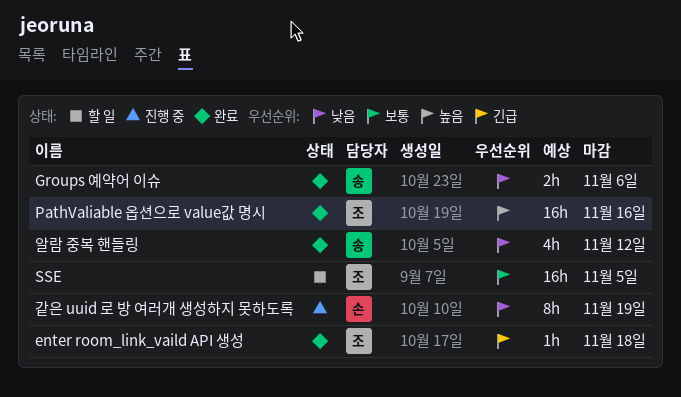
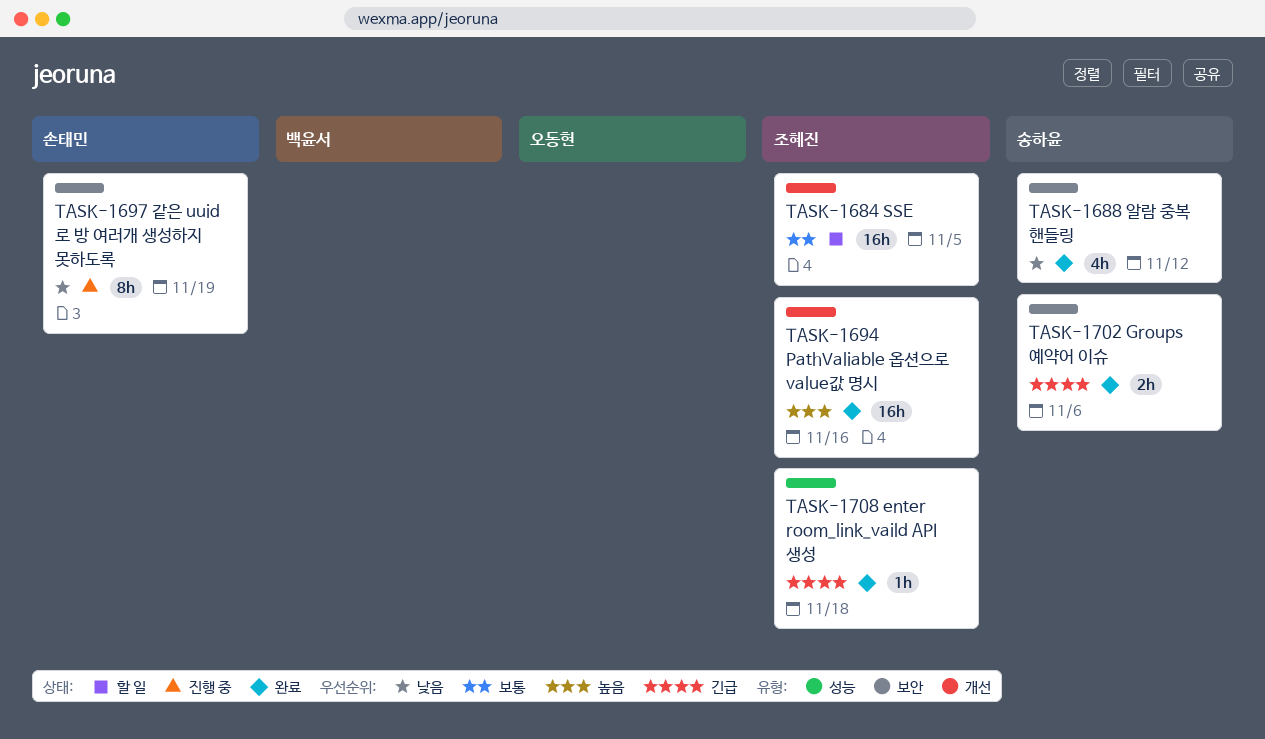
Groups 예약어 이슈, priority: 낮음 -> 긴급

